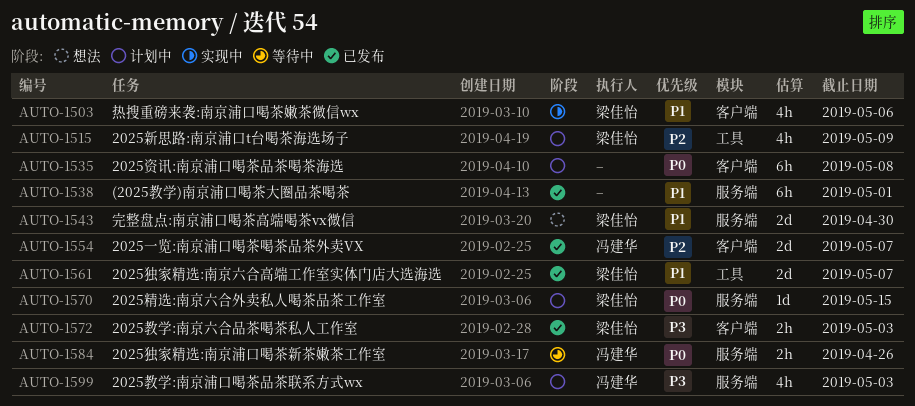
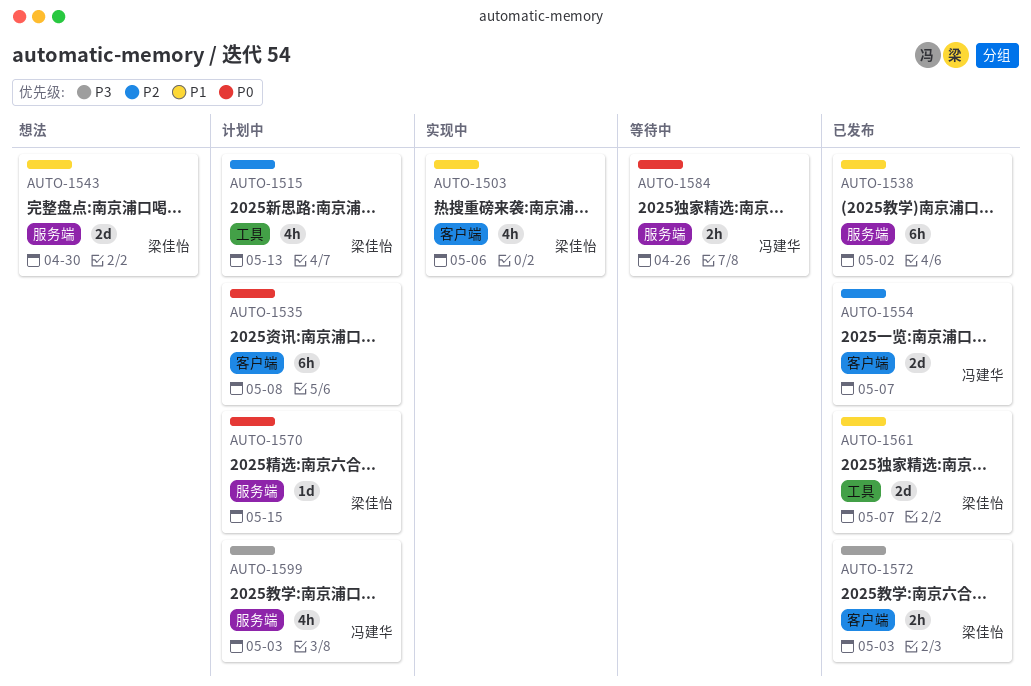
AUTO-1515, due: May 9 -> May 13
AUTO-1538, due: May 1 -> May 2

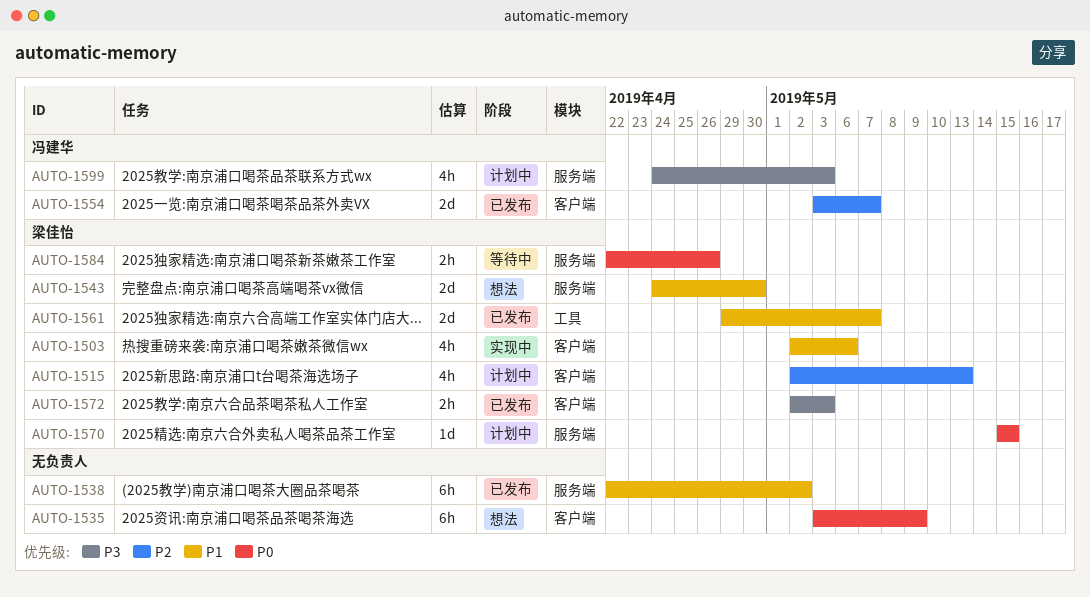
AUTO-1515, label: 工具 -> 客户端
AUTO-1535, status: 计划中 -> 想法
AUTO-1535, due: May 8 -> May 9
AUTO-1584, owner: 冯建华 -> 梁佳怡

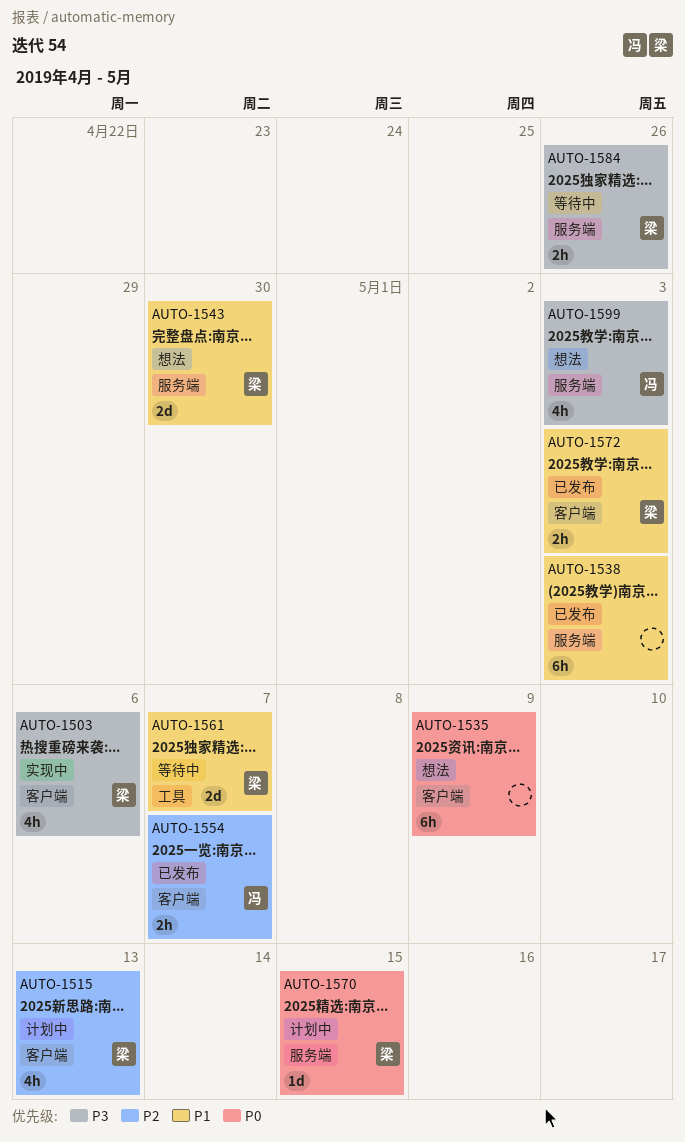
AUTO-1503, priority: P1 -> P3
AUTO-1538, due: May 2 -> May 3
AUTO-1554, estimate: 2d -> 2h
AUTO-1561, status: 已发布 -> 等待中
AUTO-1572, priority: P3 -> P1
AUTO-1584, priority: P0 -> P3
AUTO-1599, status: 计划中 -> 想法

